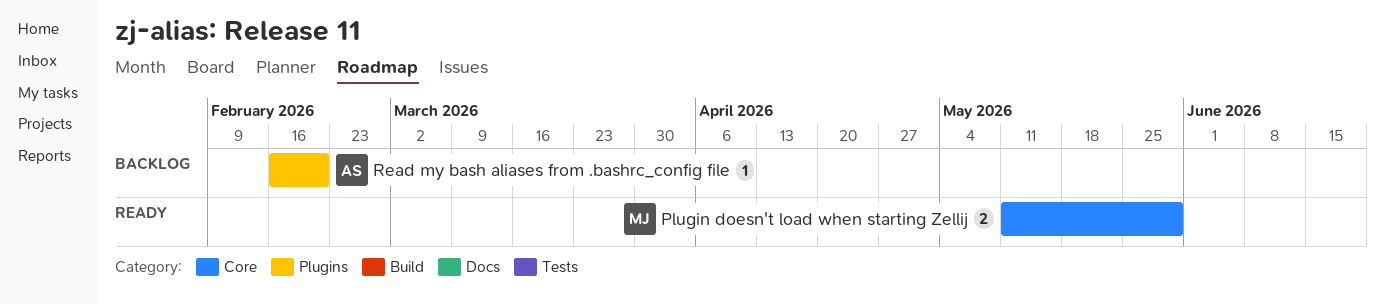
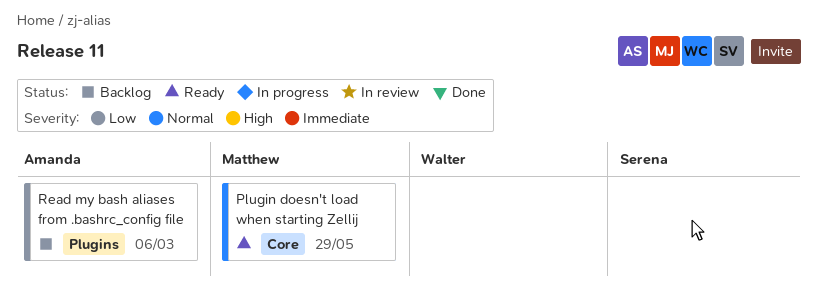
Read my bash aliases from .bashrc_config file, due: Feb 20 -> Mar 6

